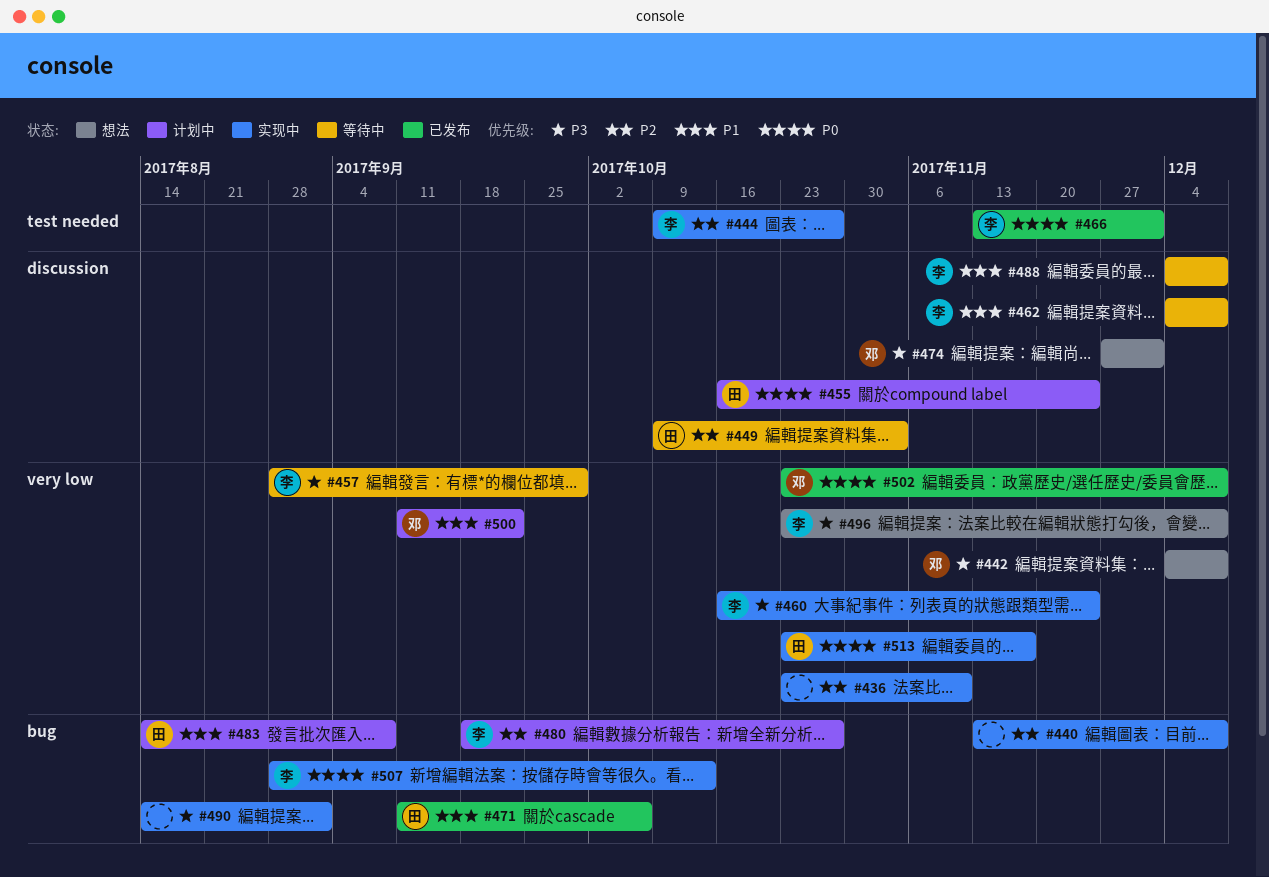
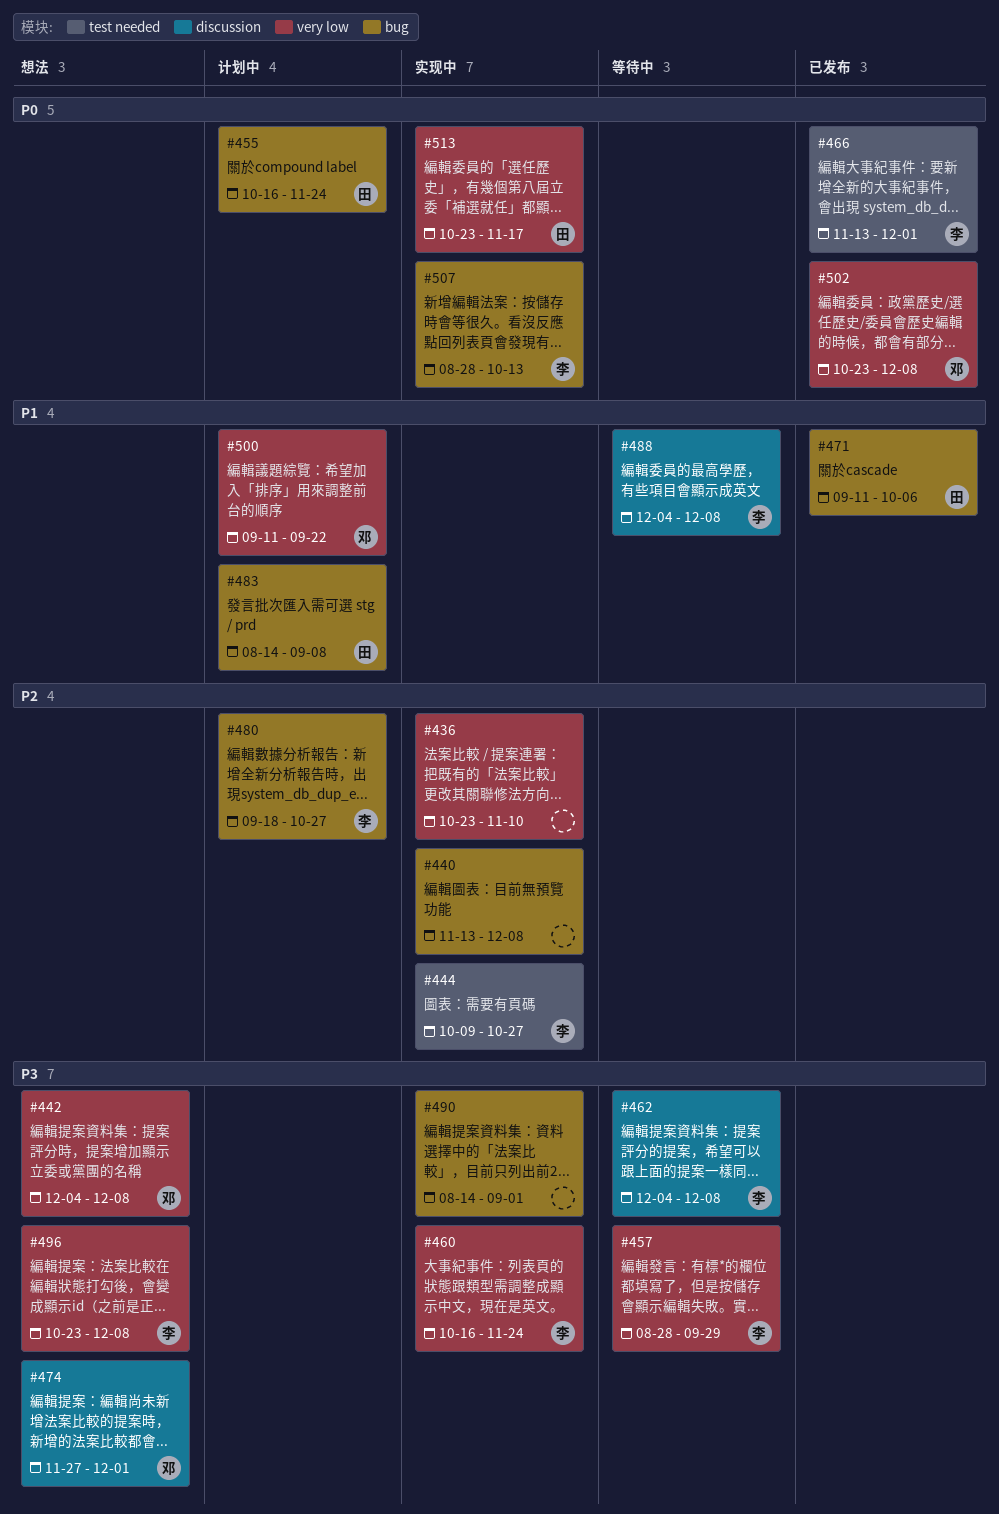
#449: present -> none
#455, label: discussion -> bug
#462, priority: P1 -> P3

